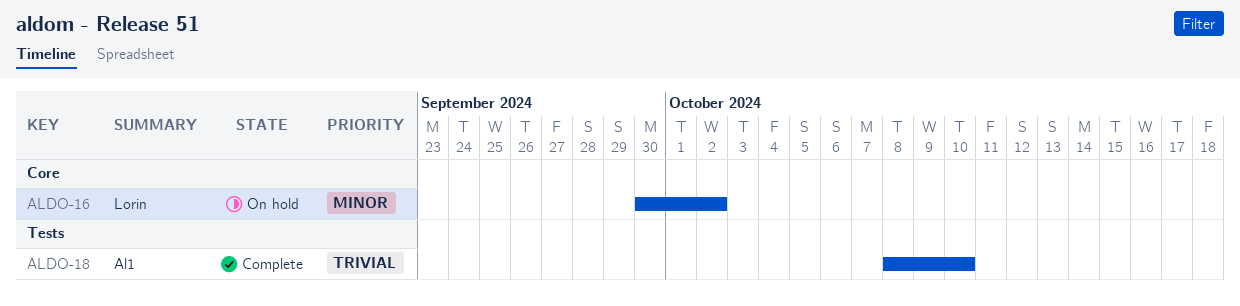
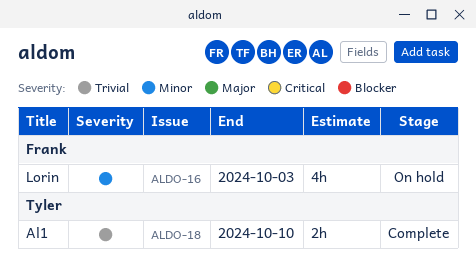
ALDO-16, due: Oct 2 -> Oct 3

